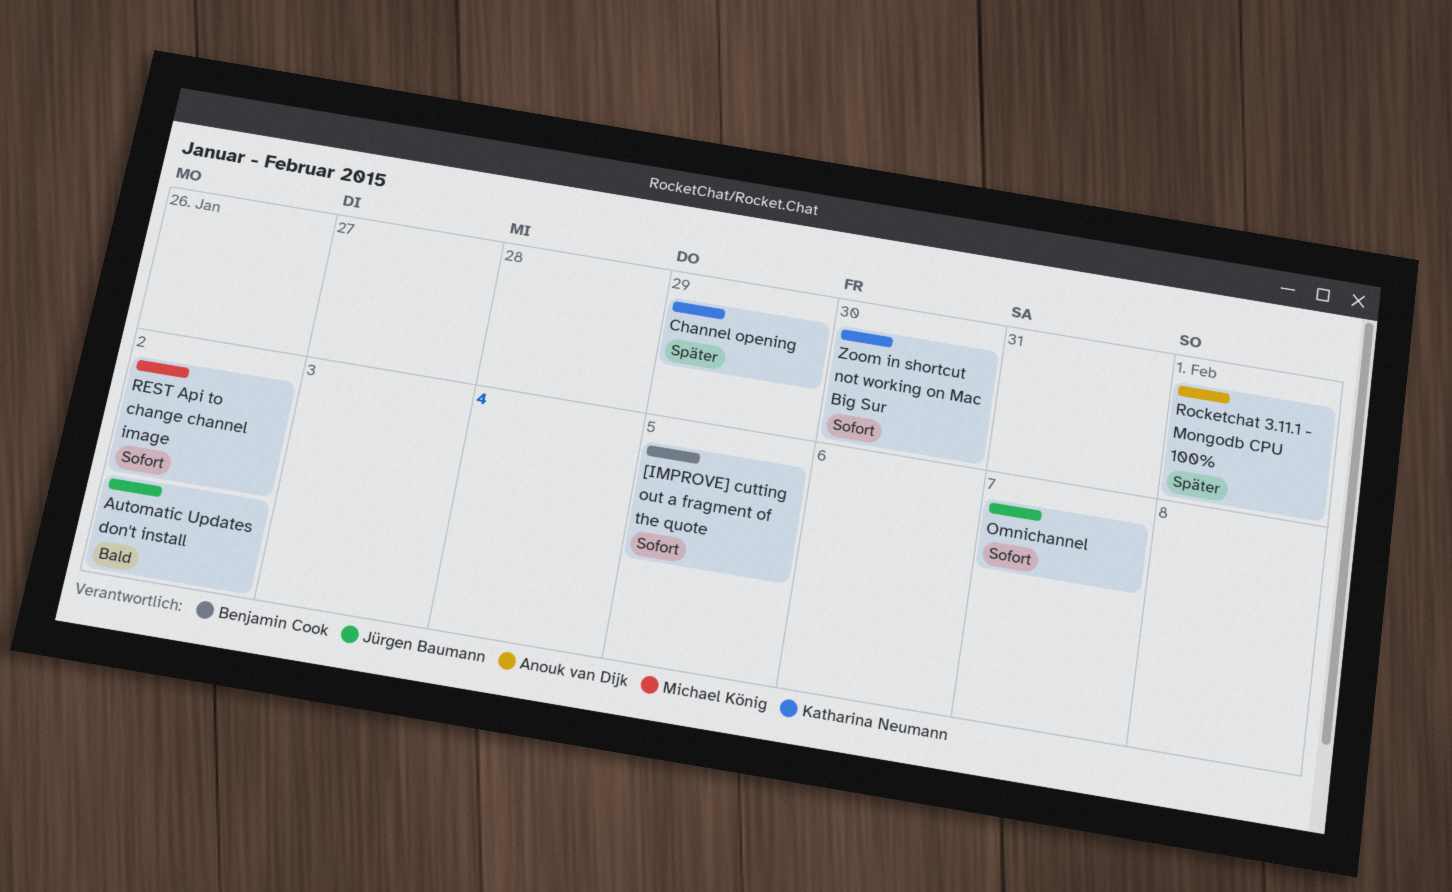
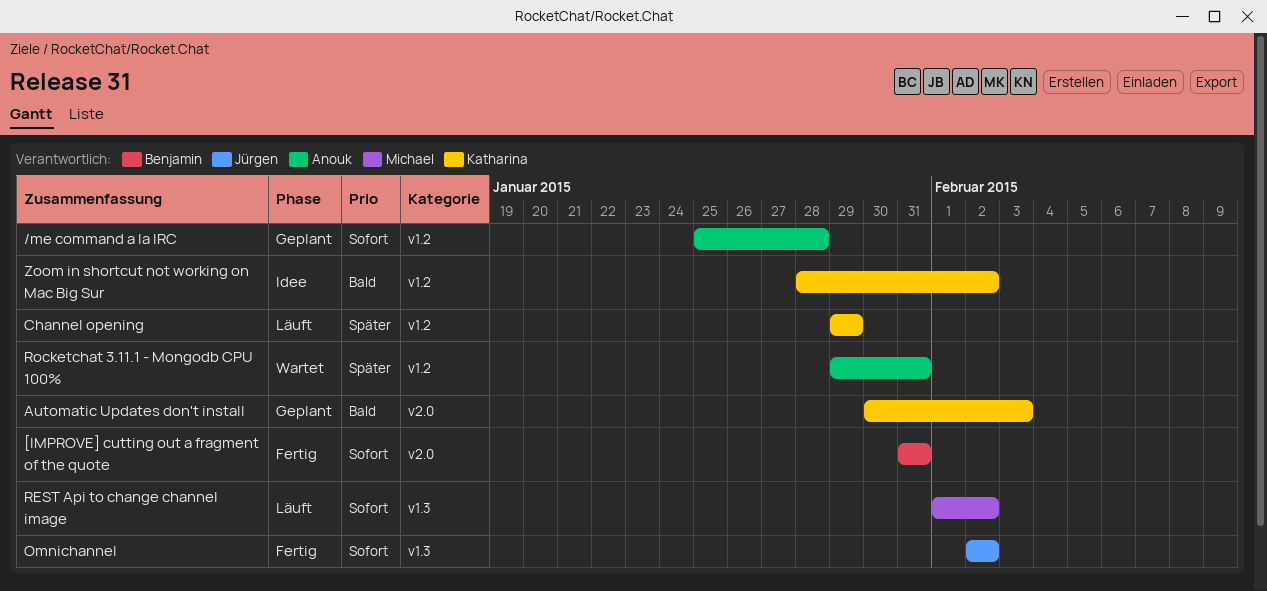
/me command a la IRC: none -> present
[IMPROVE] cutting out a fragment of the quote, due: Feb 5 -> Jan 31
Automatic Updates don't install, owner: Jürgen Baumann -> Katharina Neumann
Automatic Updates don't install, due: Feb 2 -> Feb 3
Omnichannel, due: Feb 7 -> Feb 2
Rocketchat 3.11.1 - Mongodb CPU 100%, due: Feb 1 -> Jan 31
Zoom in shortcut not working on Mac Big Sur, priority: Sofort -> Bald
Zoom in shortcut not working on Mac Big Sur, due: Jan 30 -> Feb 2

